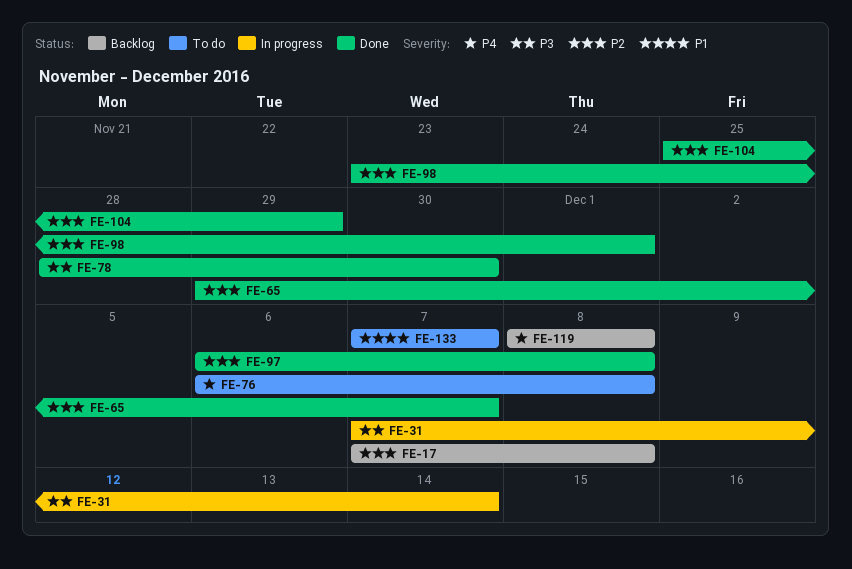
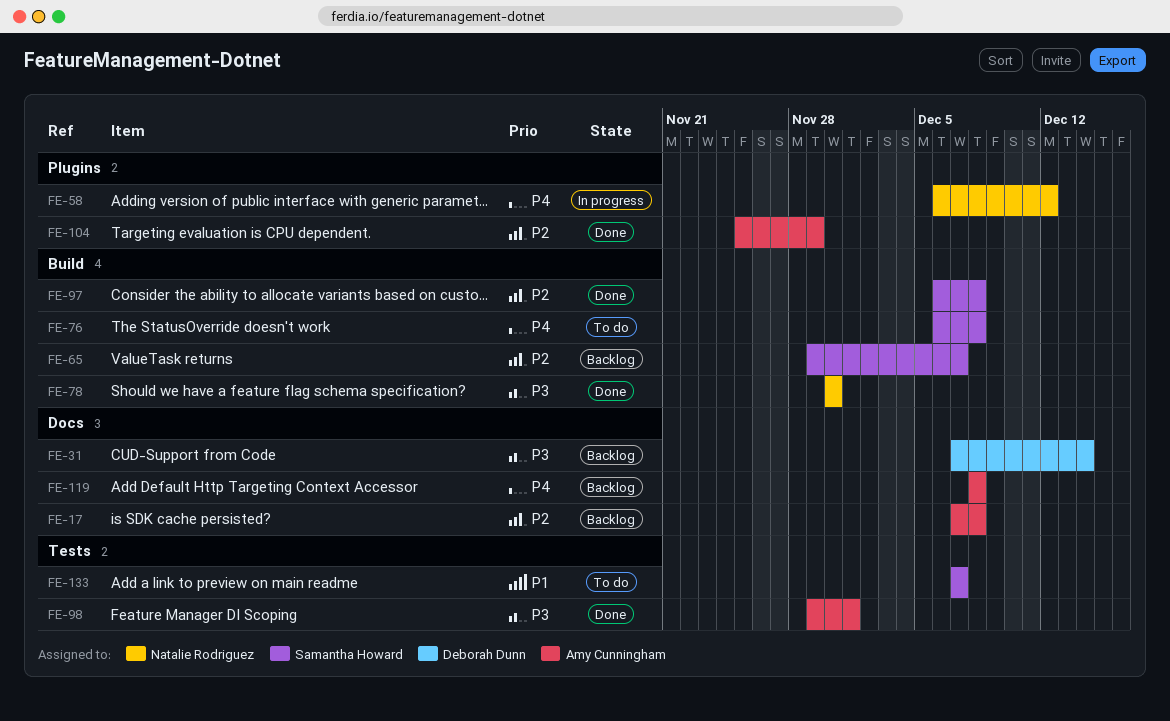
FE-31, status: In progress -> Backlog
FE-58: none -> present
FE-65, status: Done -> Backlog
FE-78, start: Nov 28 -> Nov 30
FE-98, priority: P2 -> P3
FE-98, start: Nov 23 -> Nov 29

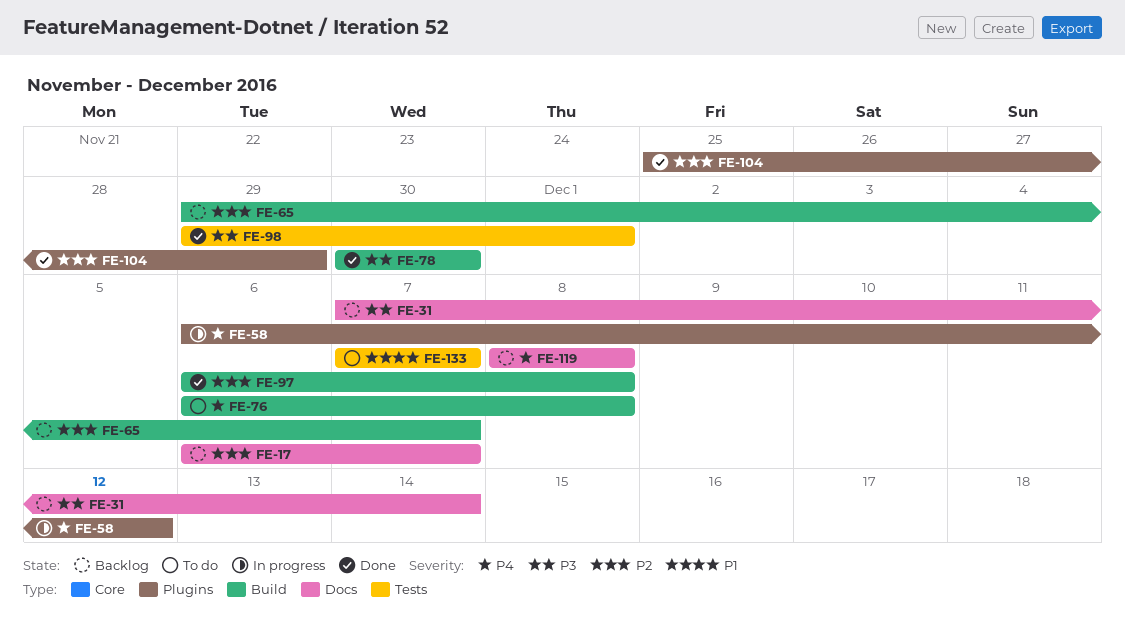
FE-17, start: Dec 7 -> Dec 6
FE-17, due: Dec 8 -> Dec 7

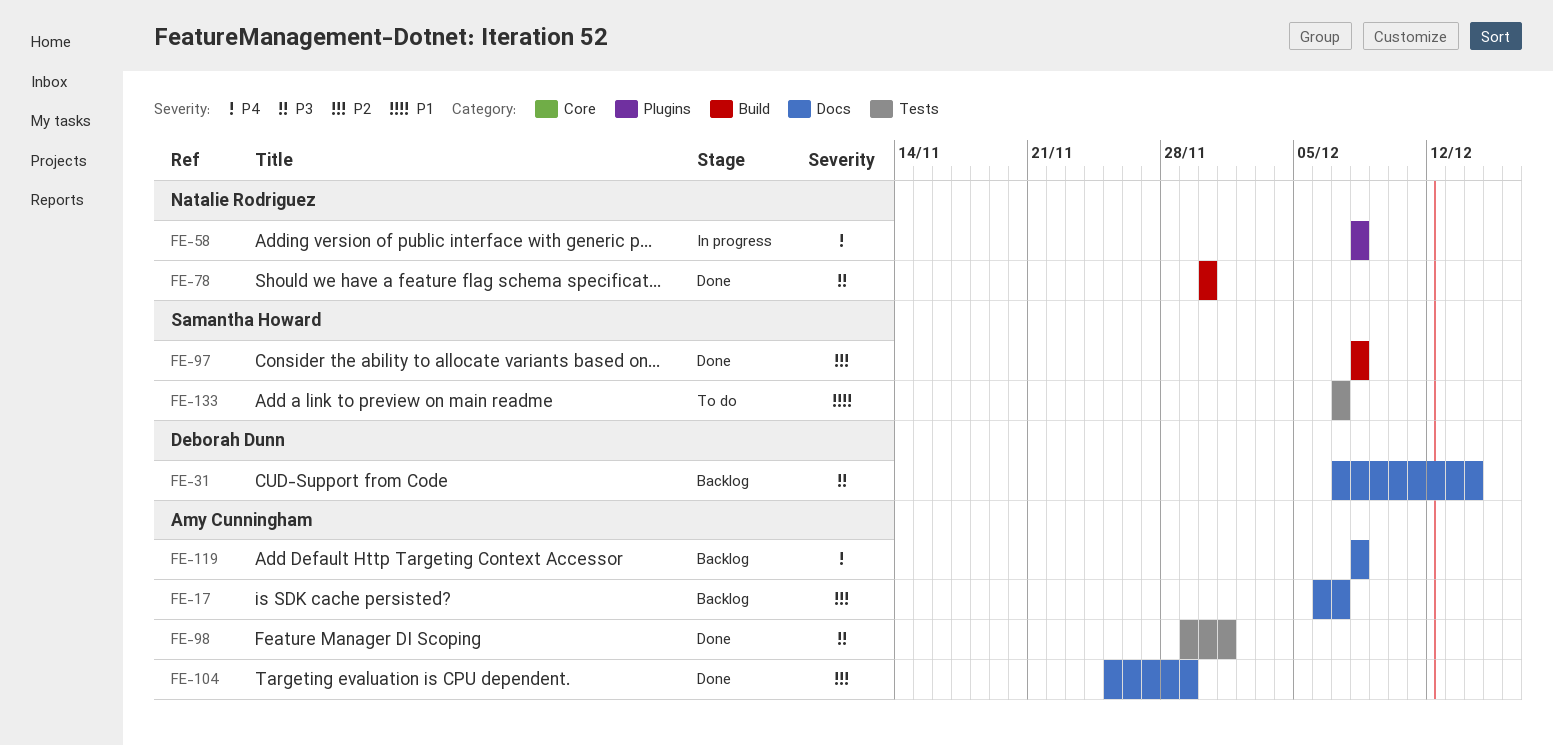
FE-58, start: Dec 6 -> Dec 8
FE-58, due: Dec 12 -> Dec 8
FE-65: present -> none
FE-76: present -> none
FE-97, start: Dec 6 -> Dec 8
FE-104, label: Plugins -> Docs

